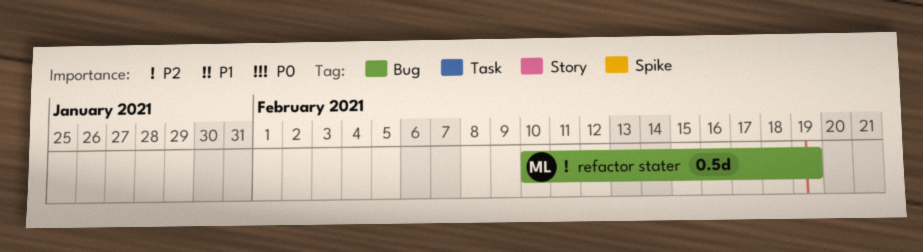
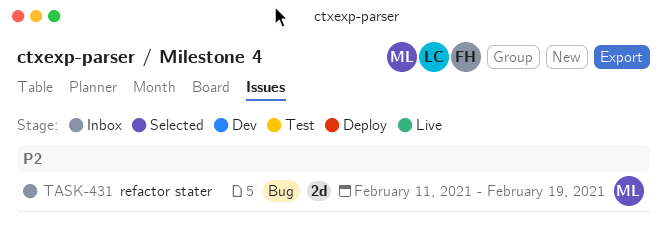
refactor stater, estimate: 0.5d -> 2d
refactor stater, start: Feb 10 -> Feb 11

